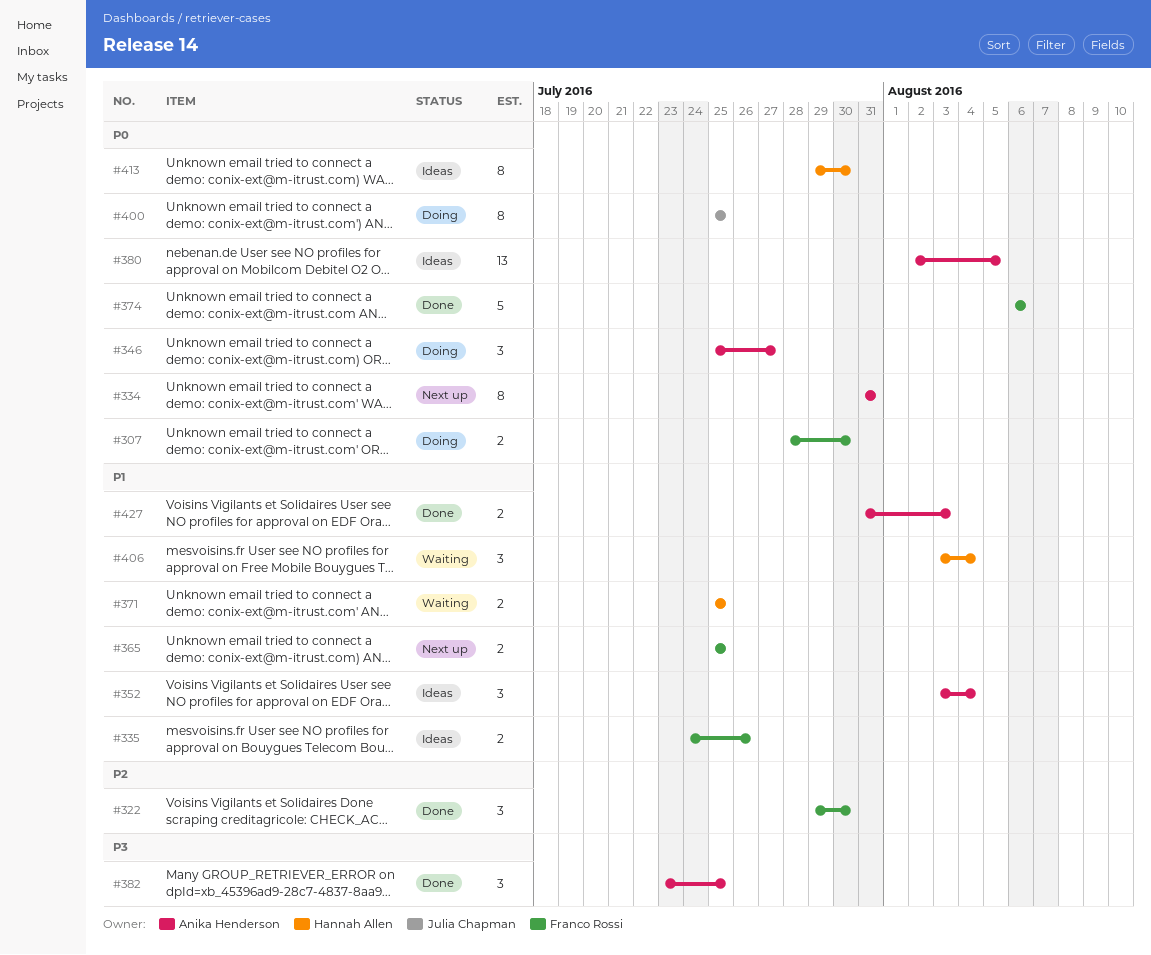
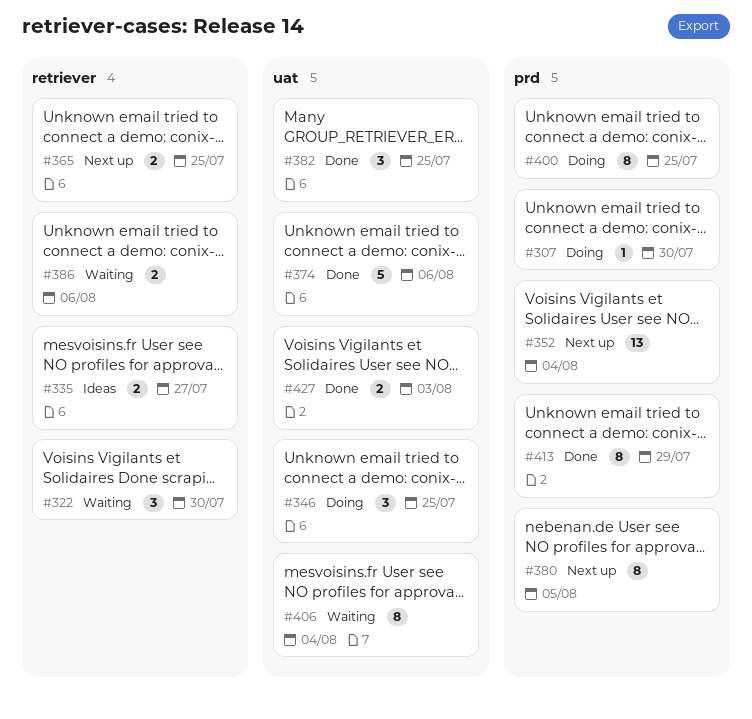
#307, estimate: 2 -> 1
#322, status: Done -> Waiting
#334: present -> none
#335, due: Jul 26 -> Jul 27
#346, due: Jul 27 -> Jul 25
#352, status: Ideas -> Next up
#352, estimate: 3 -> 13
#371: present -> none
#380, status: Ideas -> Next up
#380, estimate: 13 -> 8
#386: none -> present
#406, estimate: 3 -> 8
#413, status: Ideas -> Done
#413, due: Jul 30 -> Jul 29

